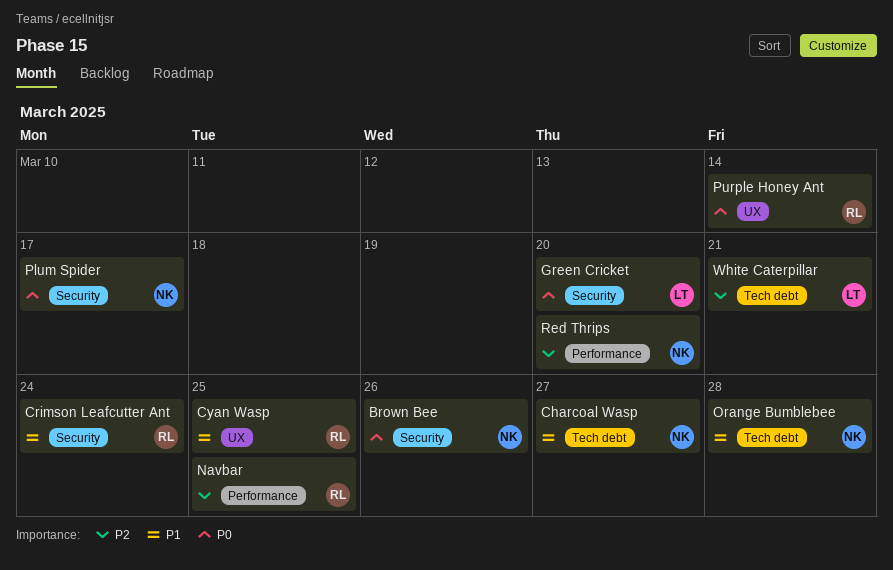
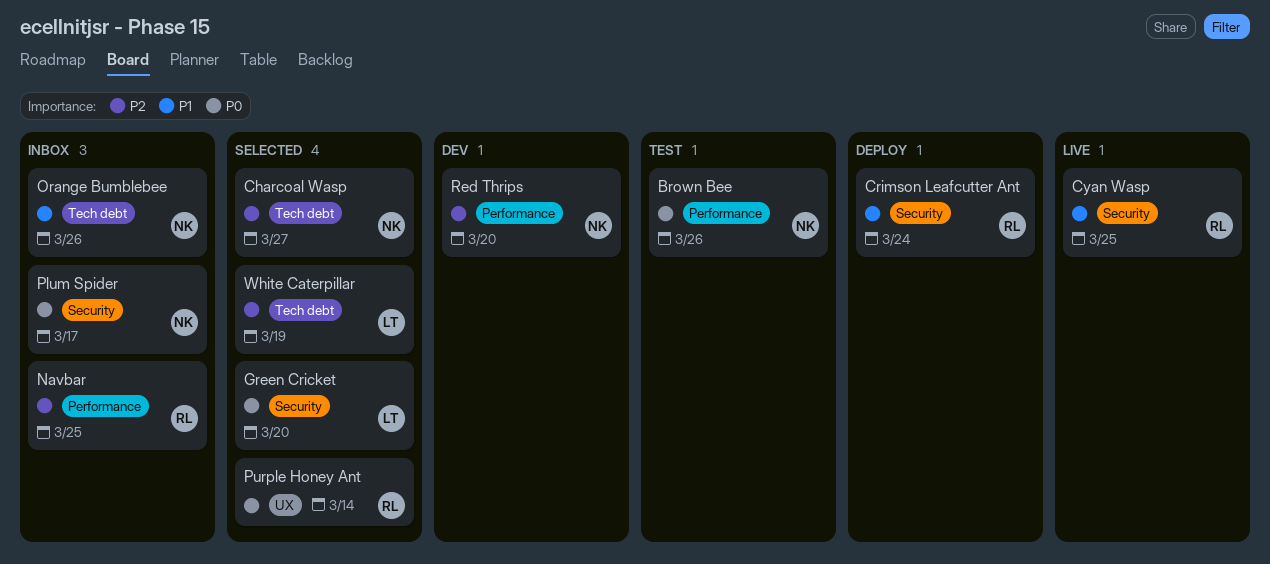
Brown Bee, label: Security -> Performance
Charcoal Wasp, priority: P1 -> P2
Cyan Wasp, label: UX -> Security
Orange Bumblebee, due: Mar 28 -> Mar 26
White Caterpillar, due: Mar 21 -> Mar 19

